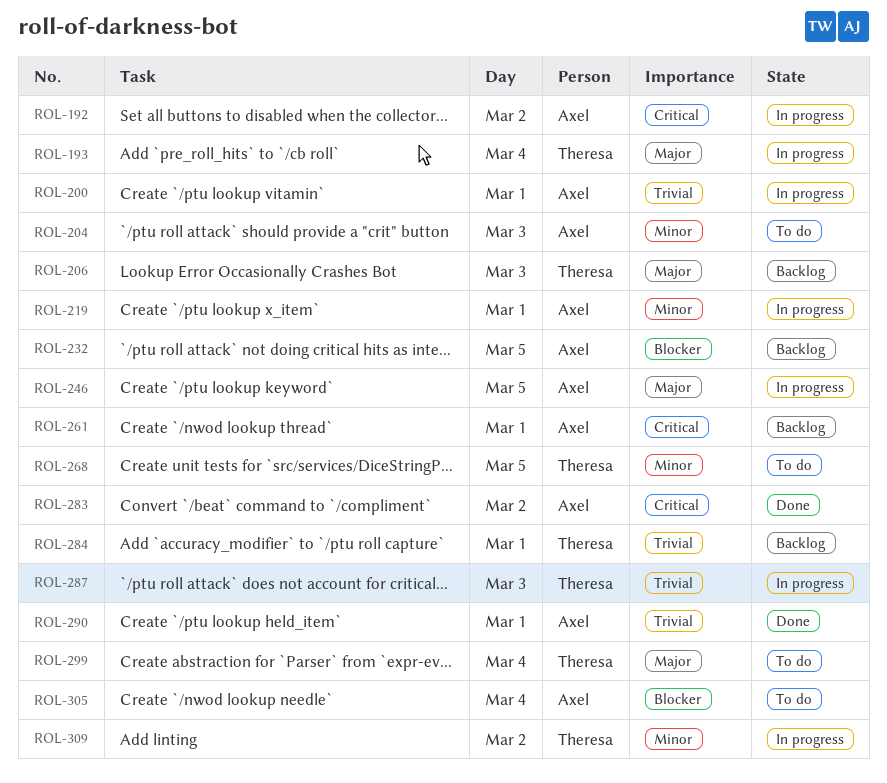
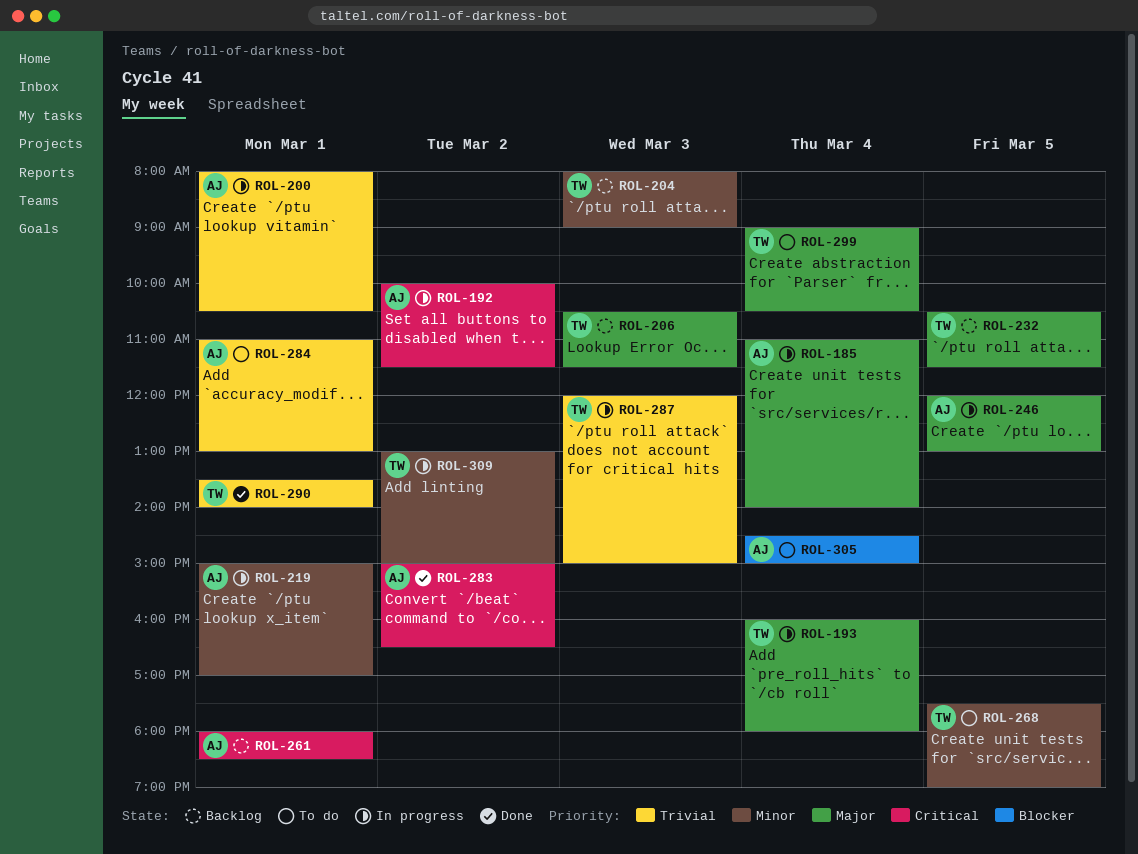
ROL-185: none -> present
ROL-204, status: To do -> Backlog
ROL-204, owner: Axel -> Theresa
ROL-232, owner: Axel -> Theresa
ROL-232, priority: Blocker -> Major
ROL-284, status: Backlog -> To do
ROL-284, owner: Theresa -> Axel
ROL-290, owner: Axel -> Theresa

